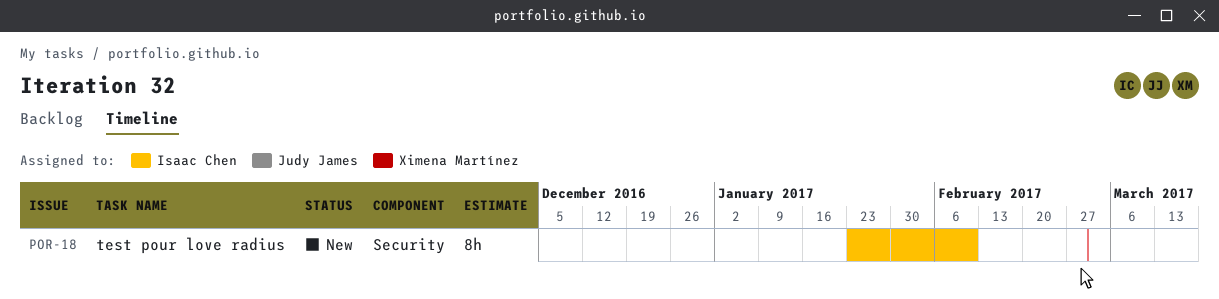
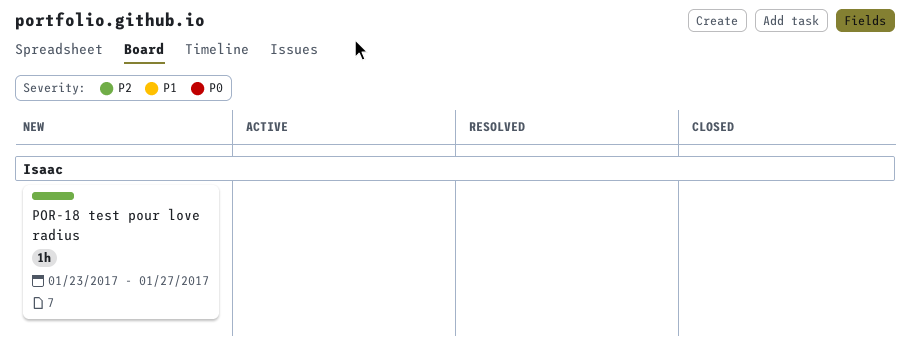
POR-18, estimate: 8h -> 1h
POR-18, due: Feb 10 -> Jan 27

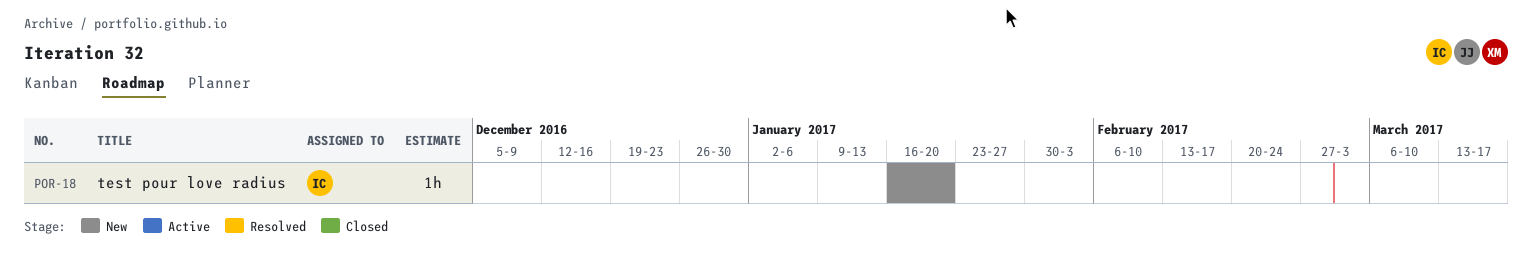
POR-18, start: Jan 23 -> Jan 16
POR-18, due: Jan 27 -> Jan 20

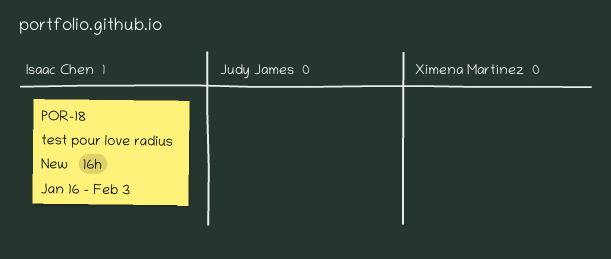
POR-18, estimate: 1h -> 16h
POR-18, due: Jan 20 -> Feb 3

